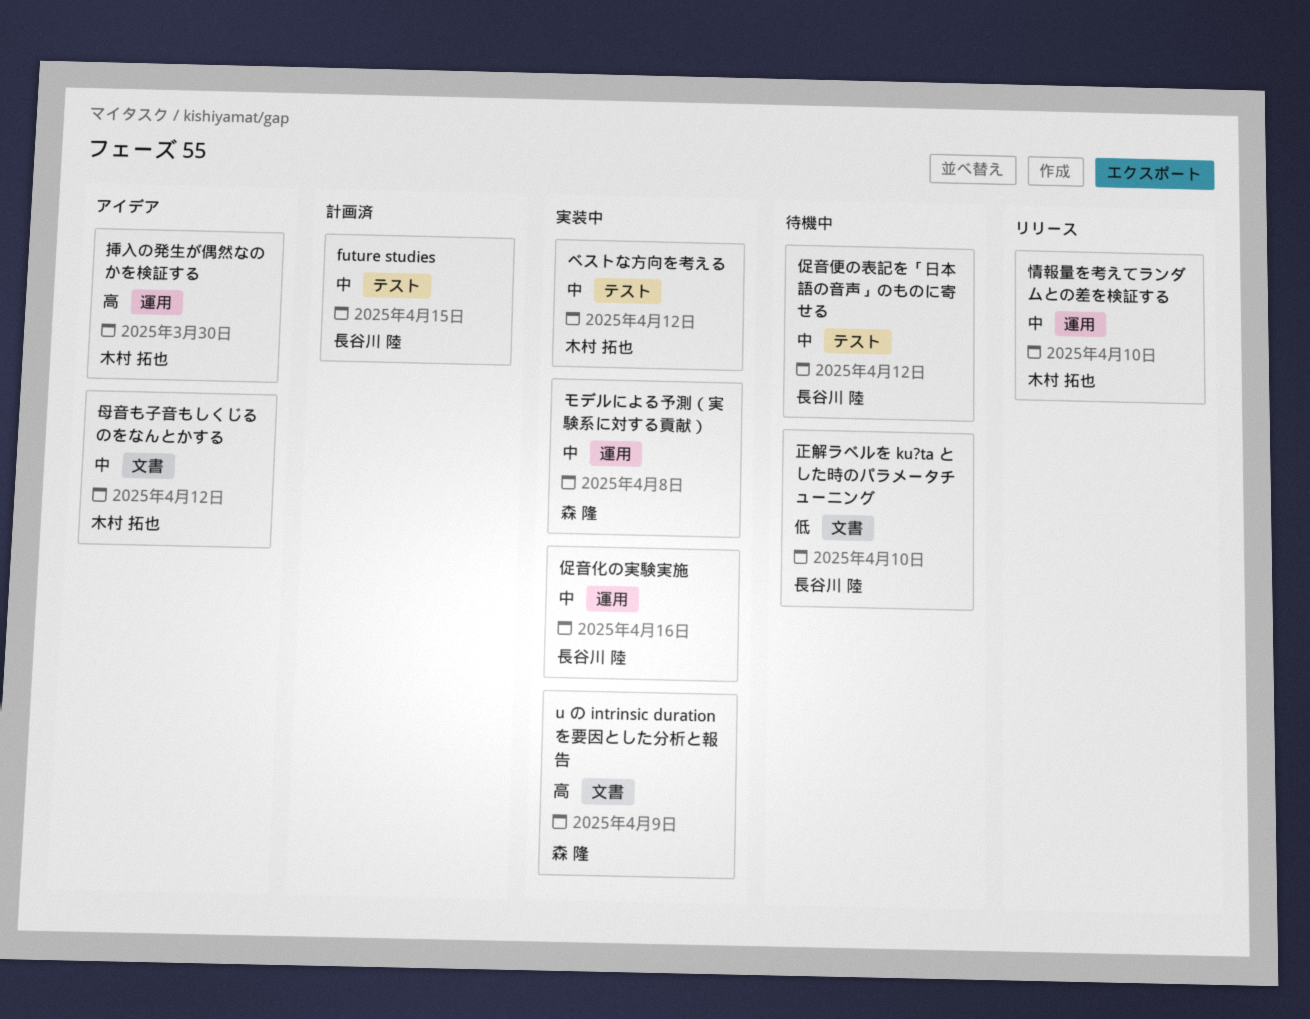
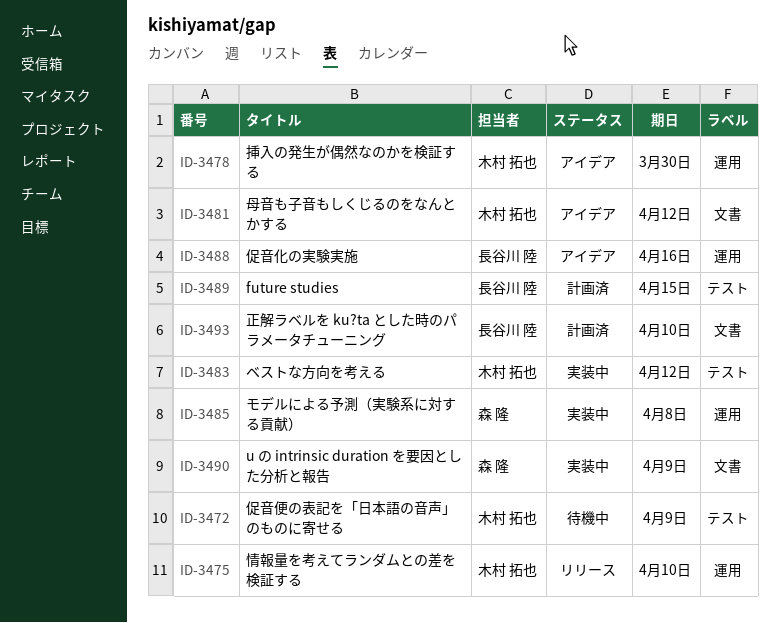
促音便の表記を「日本語の音声」のものに寄せる, owner: 長谷川 陸 -> 木村 拓也
促音便の表記を「日本語の音声」のものに寄せる, due: Apr 12 -> Apr 9
促音化の実験実施, status: 実装中 -> アイデア
正解ラベルを ku?ta とした時のパラメータチューニング, status: 待機中 -> 計画済

